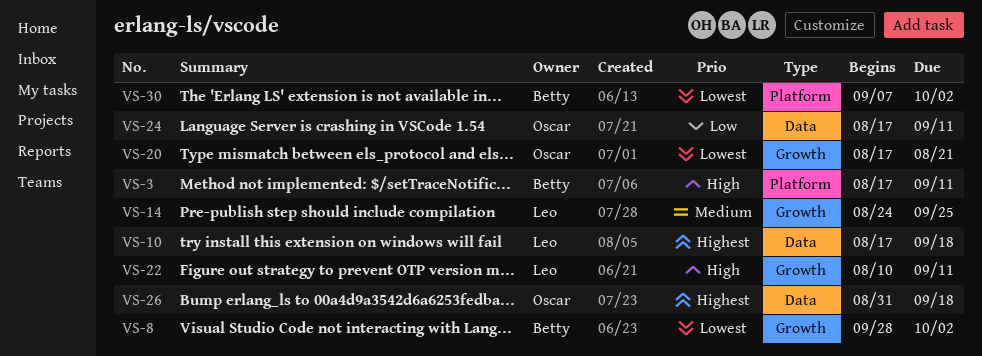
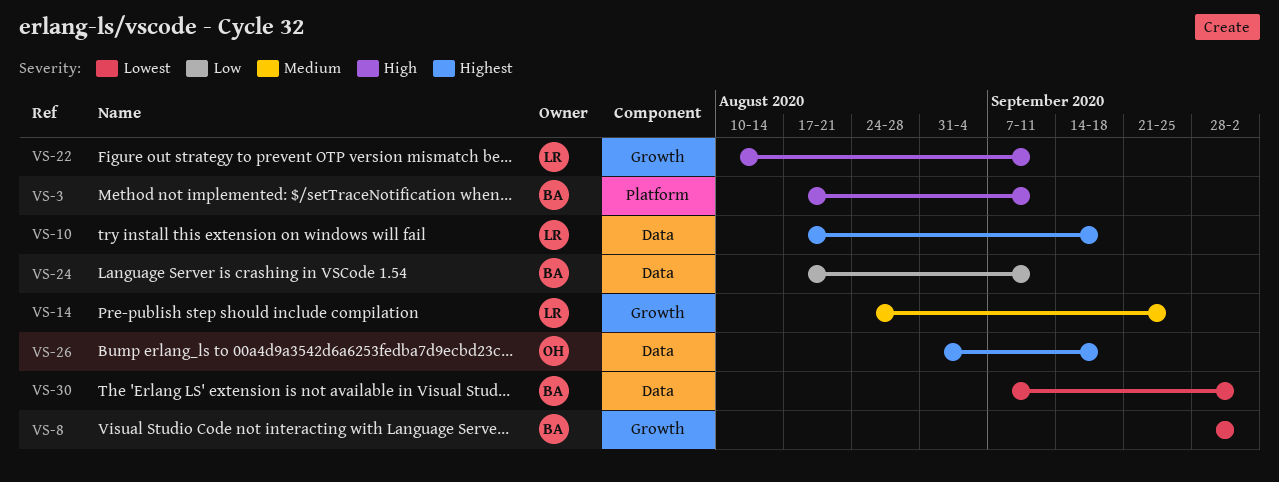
VS-20: present -> none
VS-24, owner: Oscar -> Betty
VS-30, label: Platform -> Data

